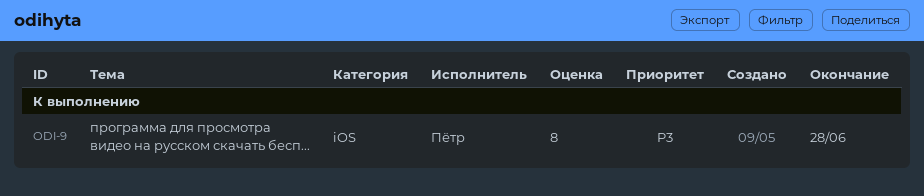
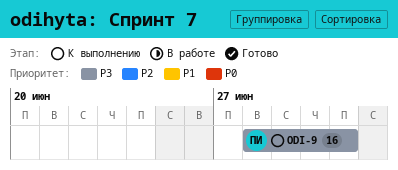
ODI-9, estimate: 8 -> 16
ODI-9, due: Jun 28 -> Jul 1

